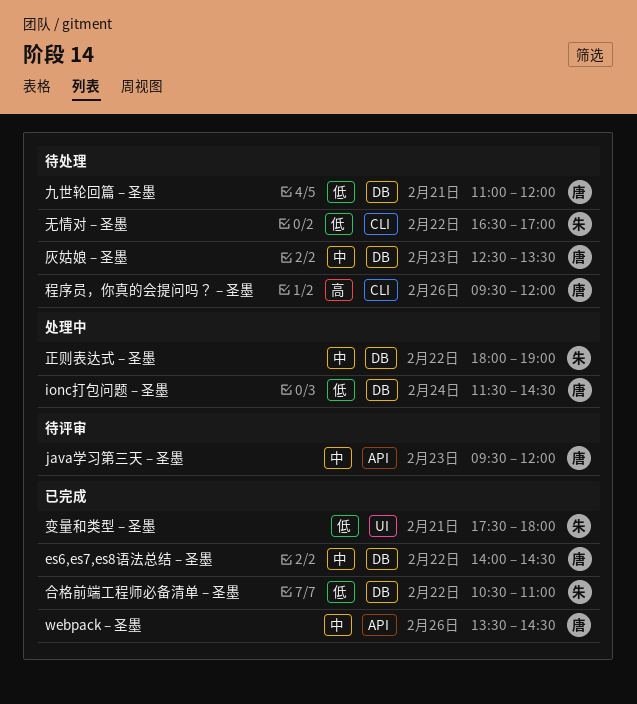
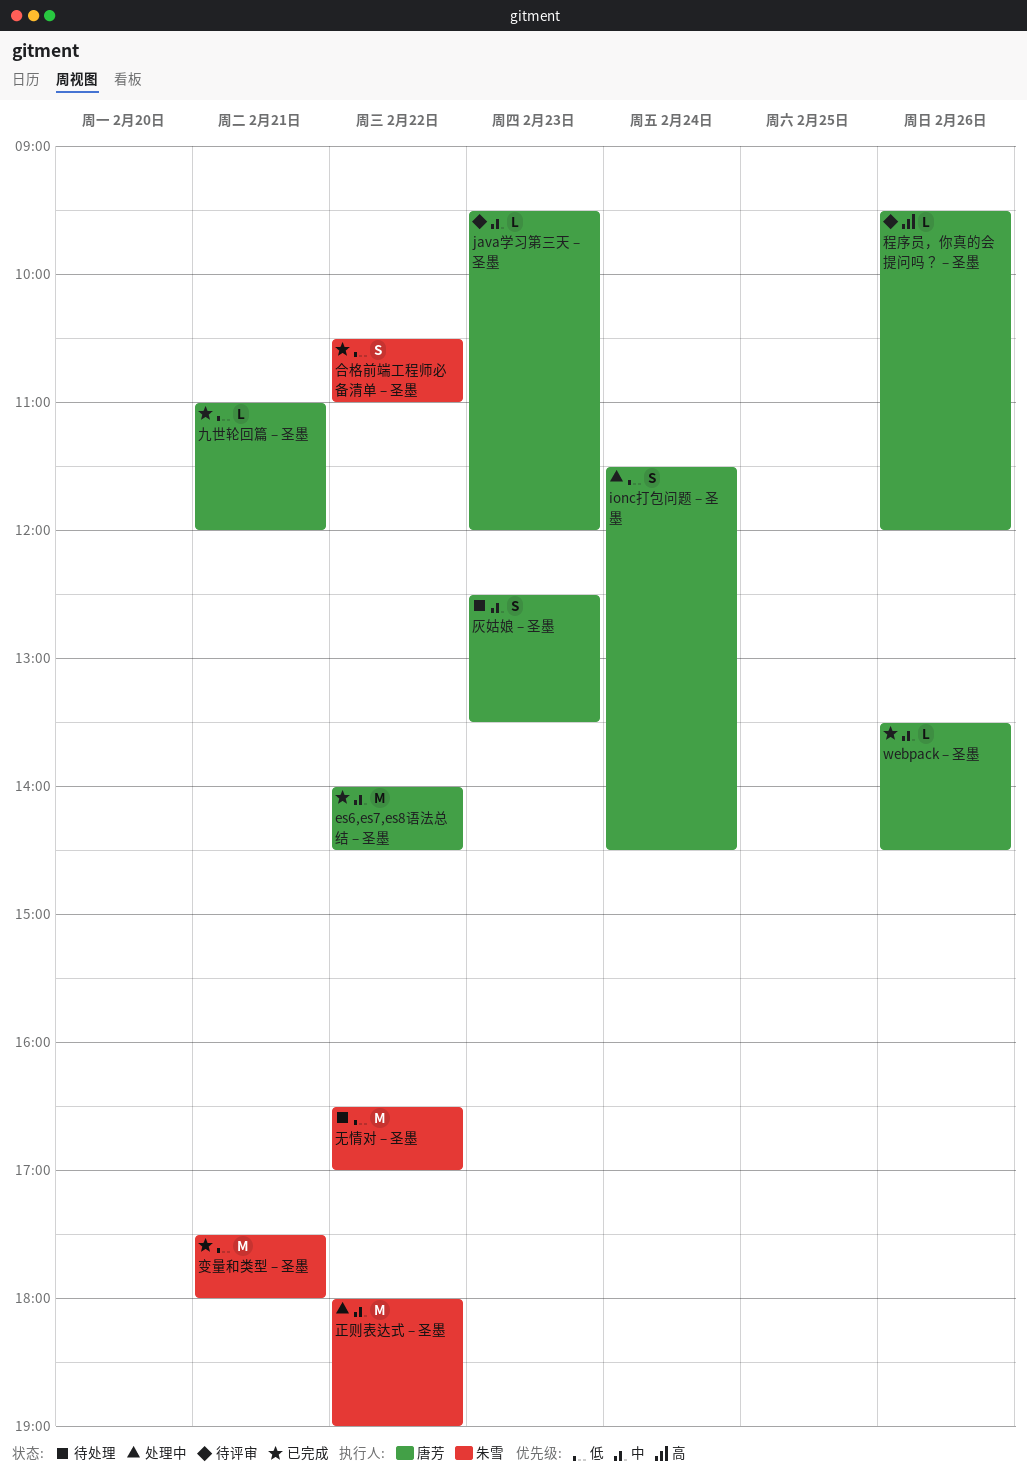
九世轮回篇 – 圣墨, status: 待处理 -> 已完成
程序员，你真的会提问吗？ – 圣墨, status: 待处理 -> 待评审

